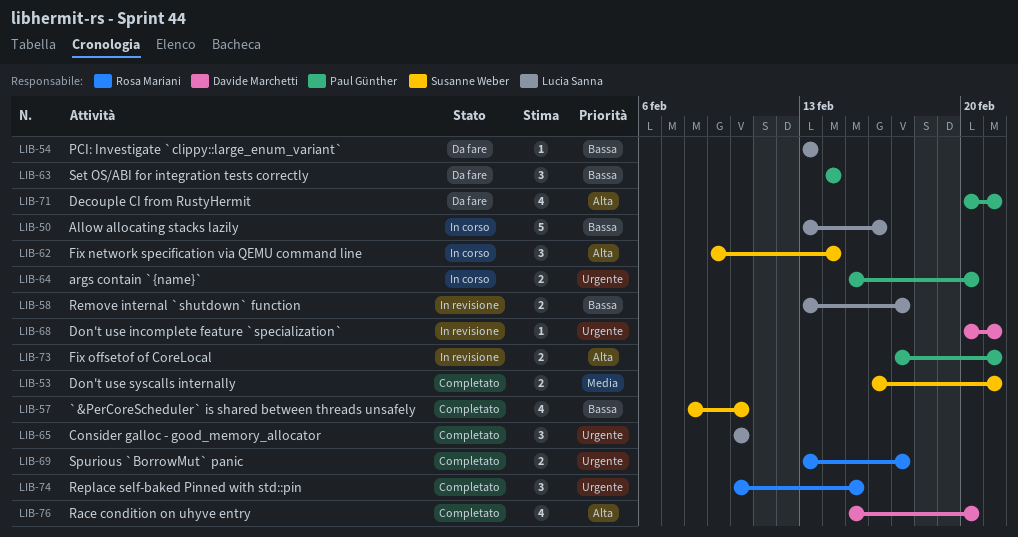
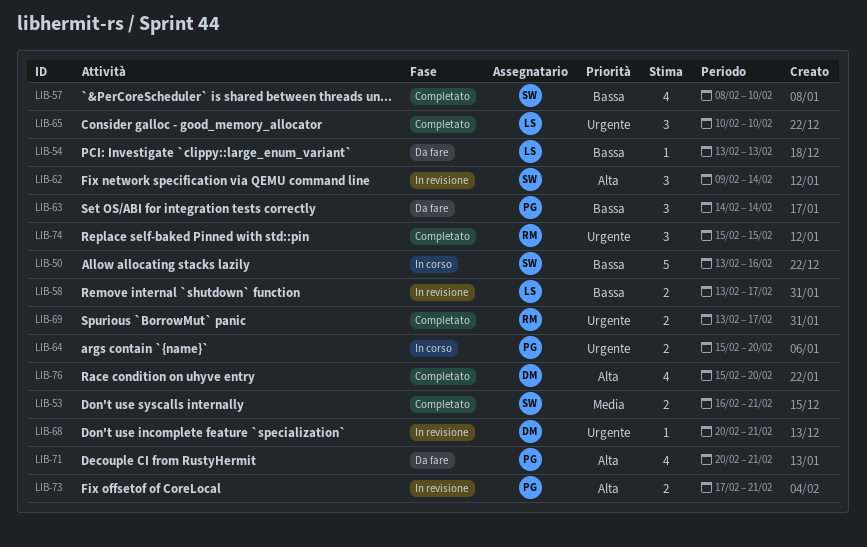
LIB-50, owner: Lucia Sanna -> Susanne Weber
LIB-62, status: In corso -> In revisione
LIB-74, start: Feb 10 -> Feb 15

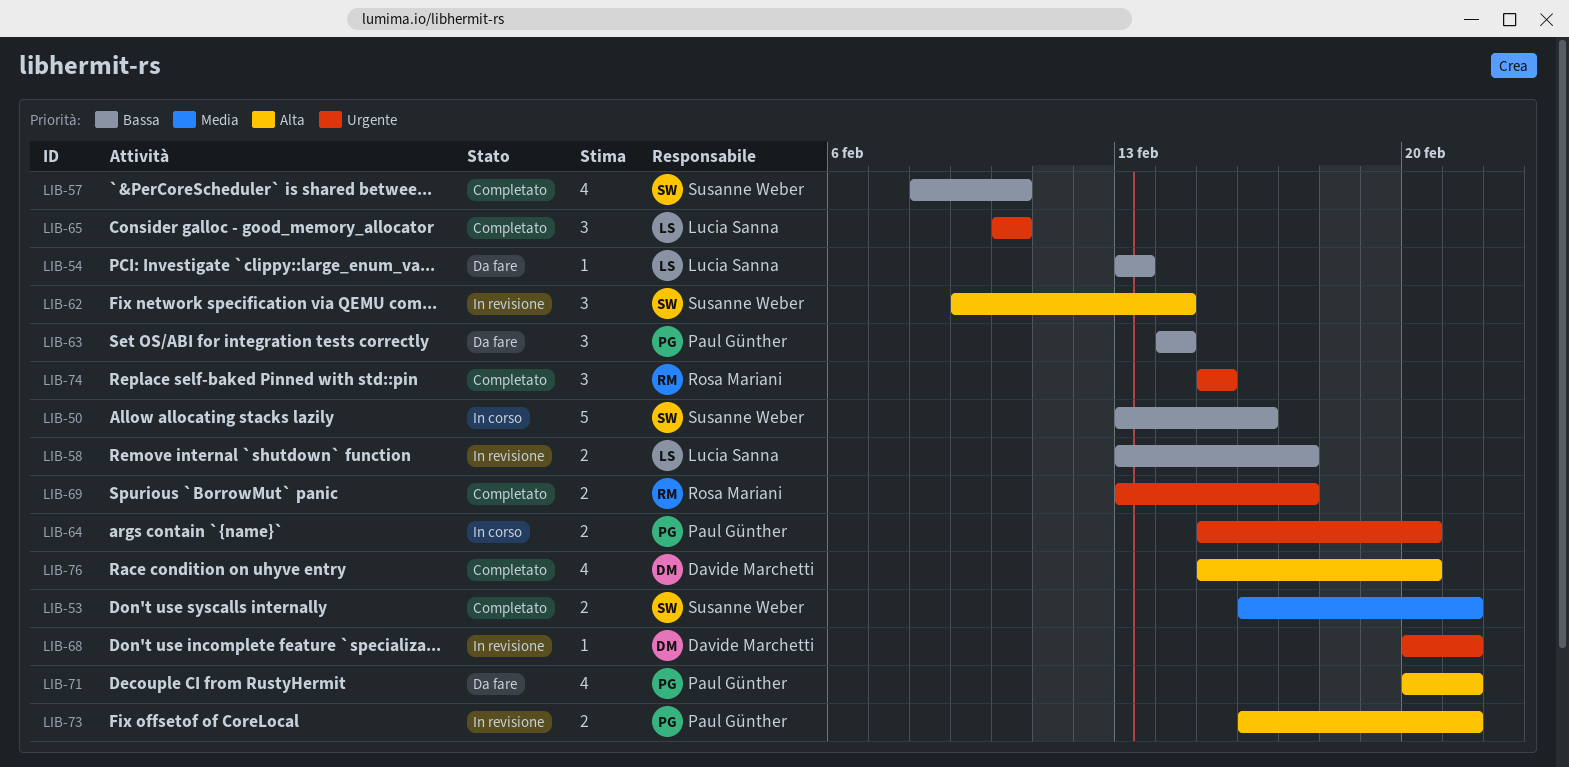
LIB-73, start: Feb 17 -> Feb 16

